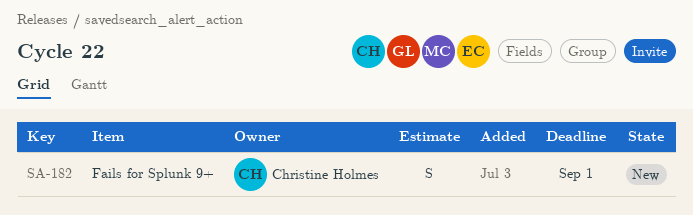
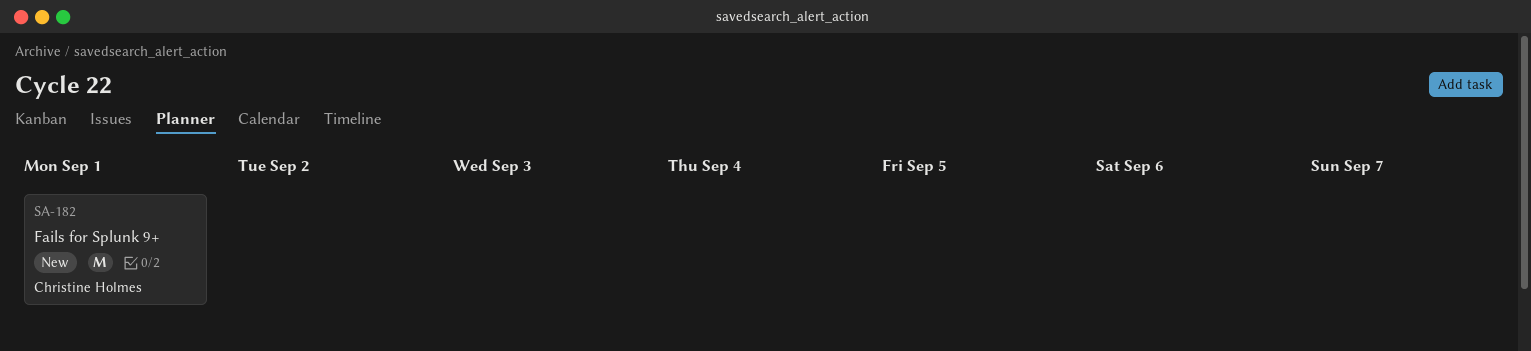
SA-182, estimate: S -> M

